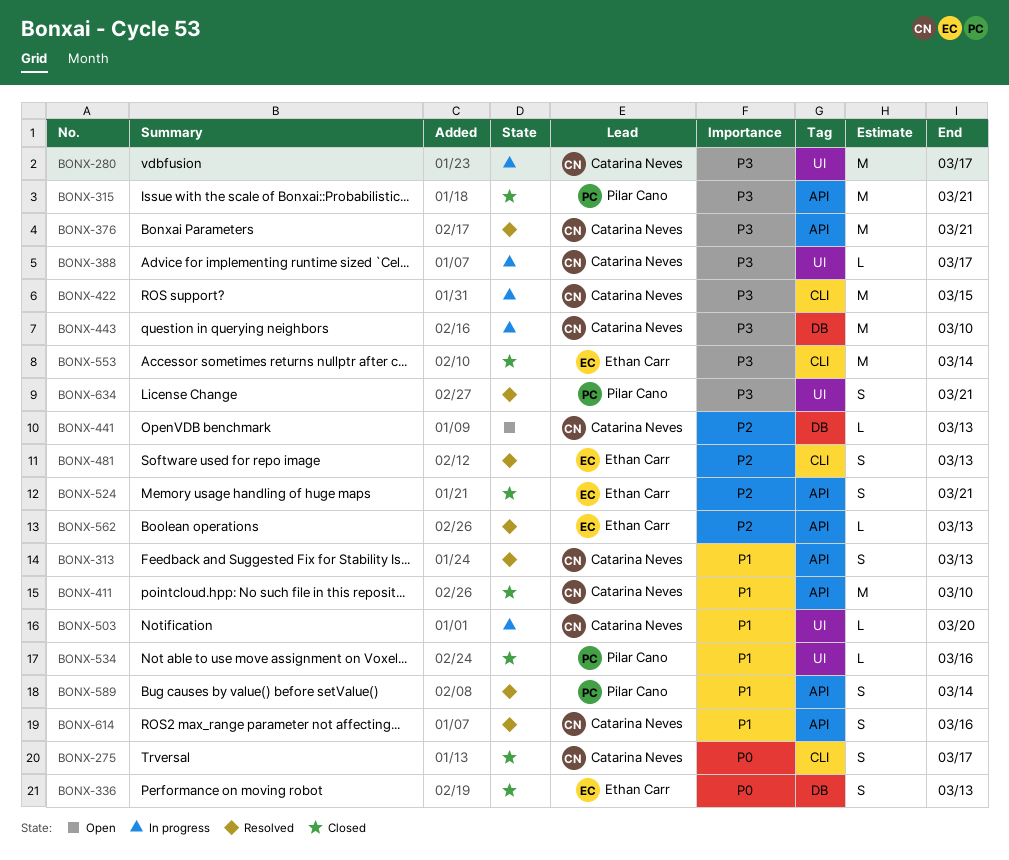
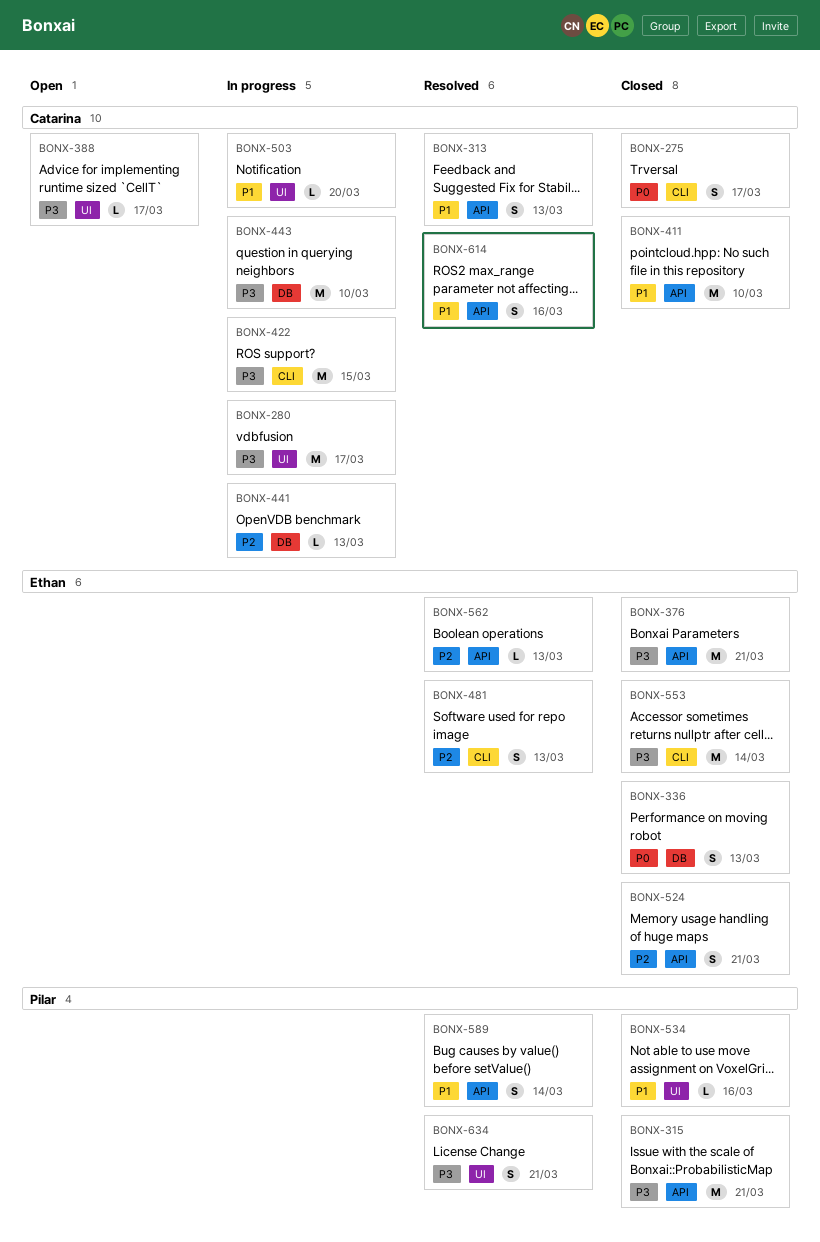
BONX-376, status: Resolved -> Closed
BONX-376, owner: Catarina Neves -> Ethan Carr
BONX-388, status: In progress -> Open
BONX-441, status: Open -> In progress

